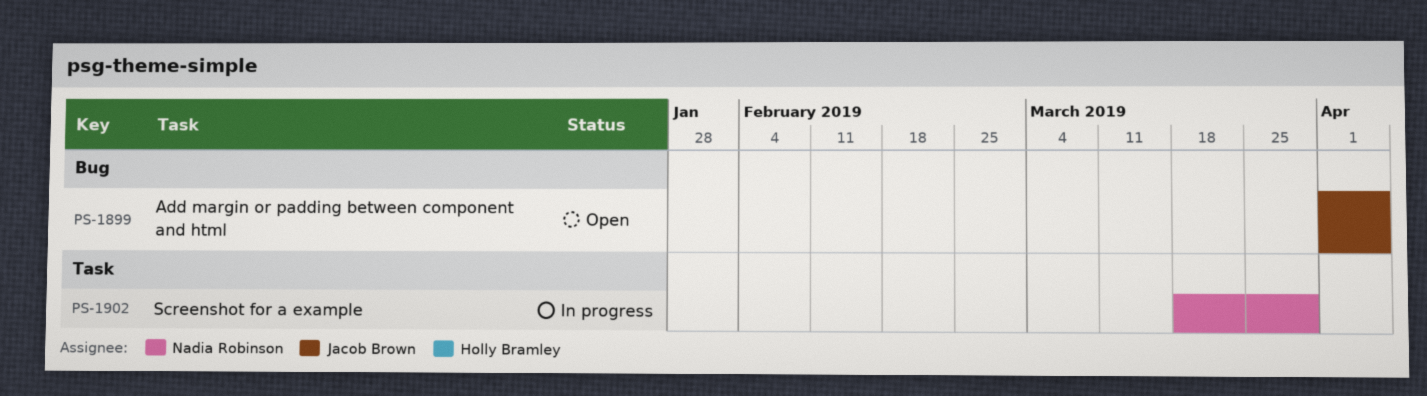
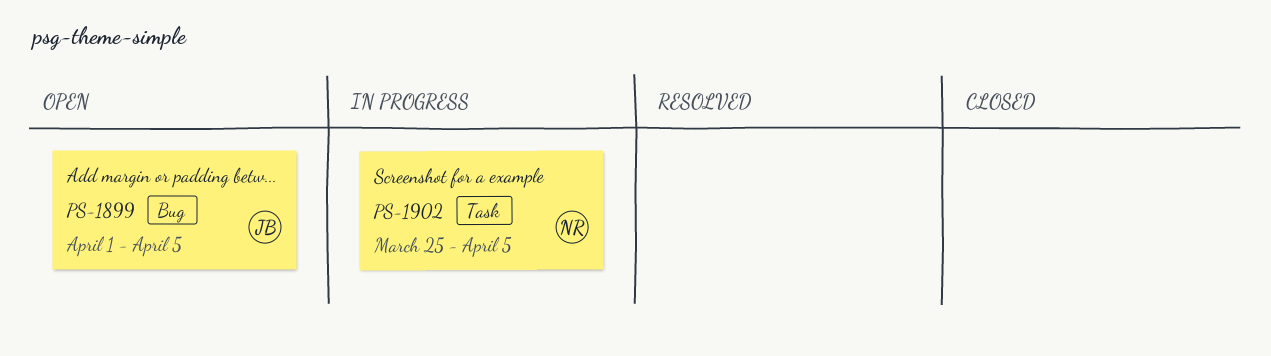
PS-1902, start: Mar 18 -> Mar 25
PS-1902, due: Mar 29 -> Apr 5

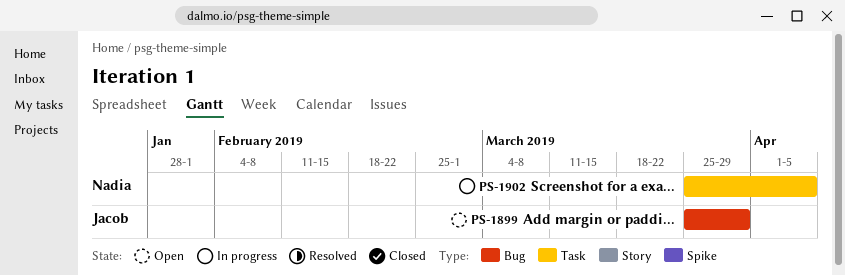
PS-1899, start: Apr 1 -> Mar 25
PS-1899, due: Apr 5 -> Mar 29

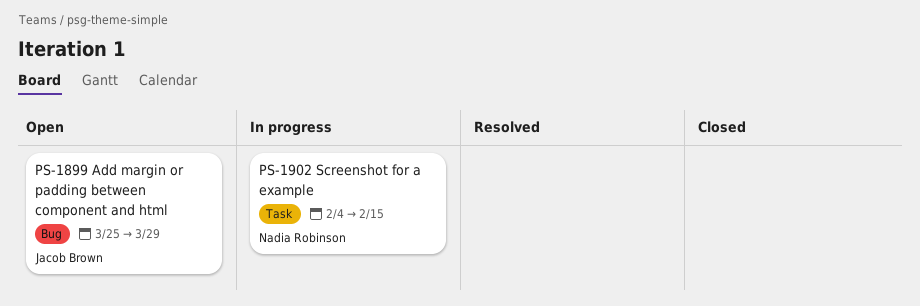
PS-1902, start: Mar 25 -> Feb 4
PS-1902, due: Apr 5 -> Feb 15

